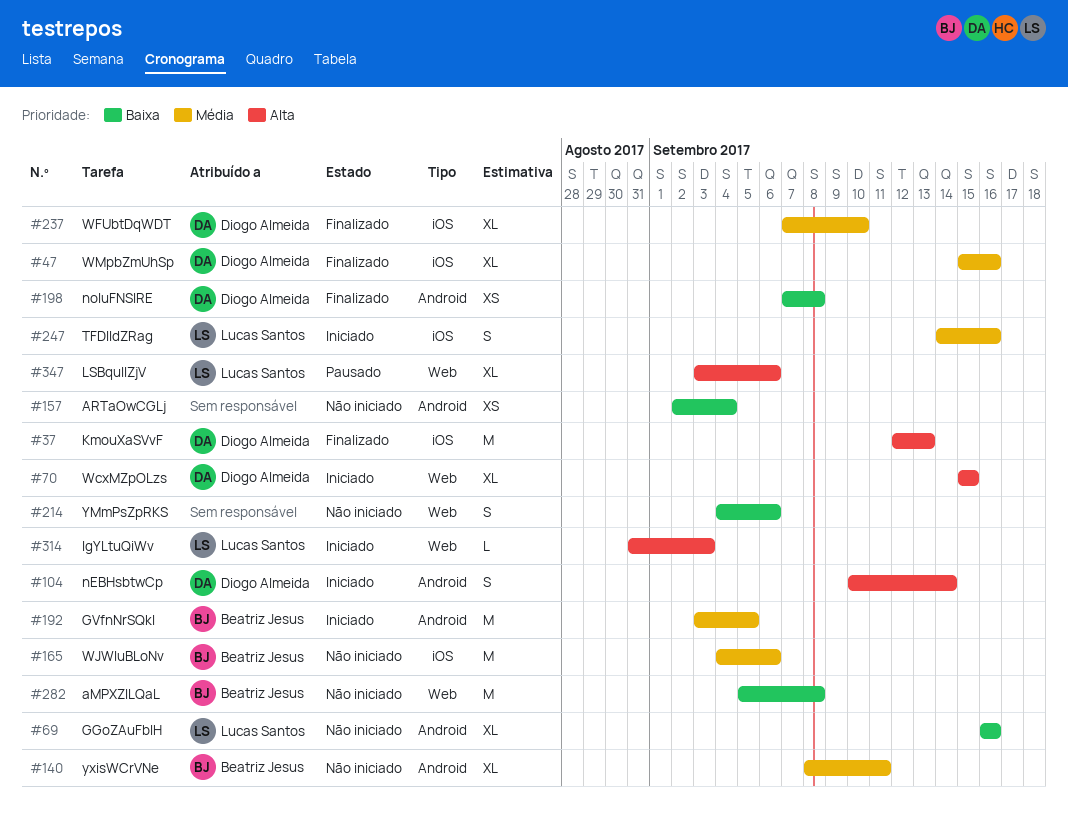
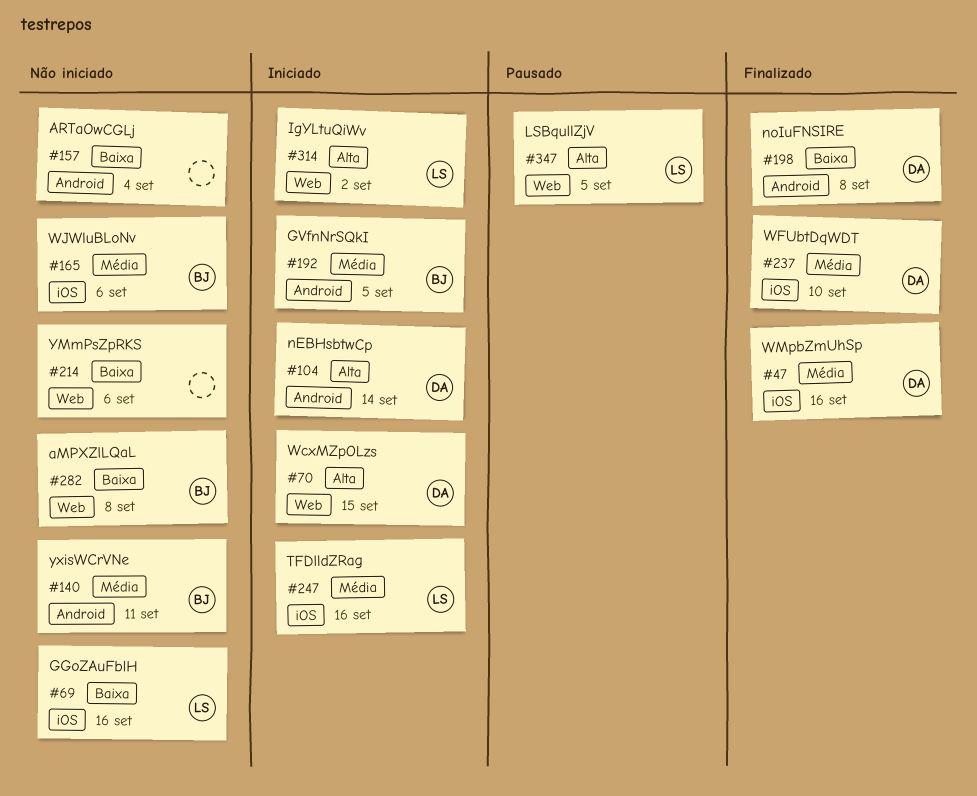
#37: present -> none
#69, label: Android -> iOS
#314, due: Sep 3 -> Sep 2
#347, due: Sep 6 -> Sep 5

